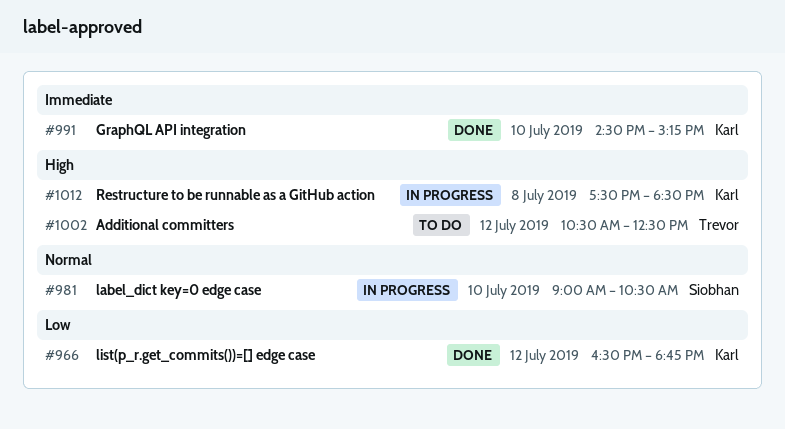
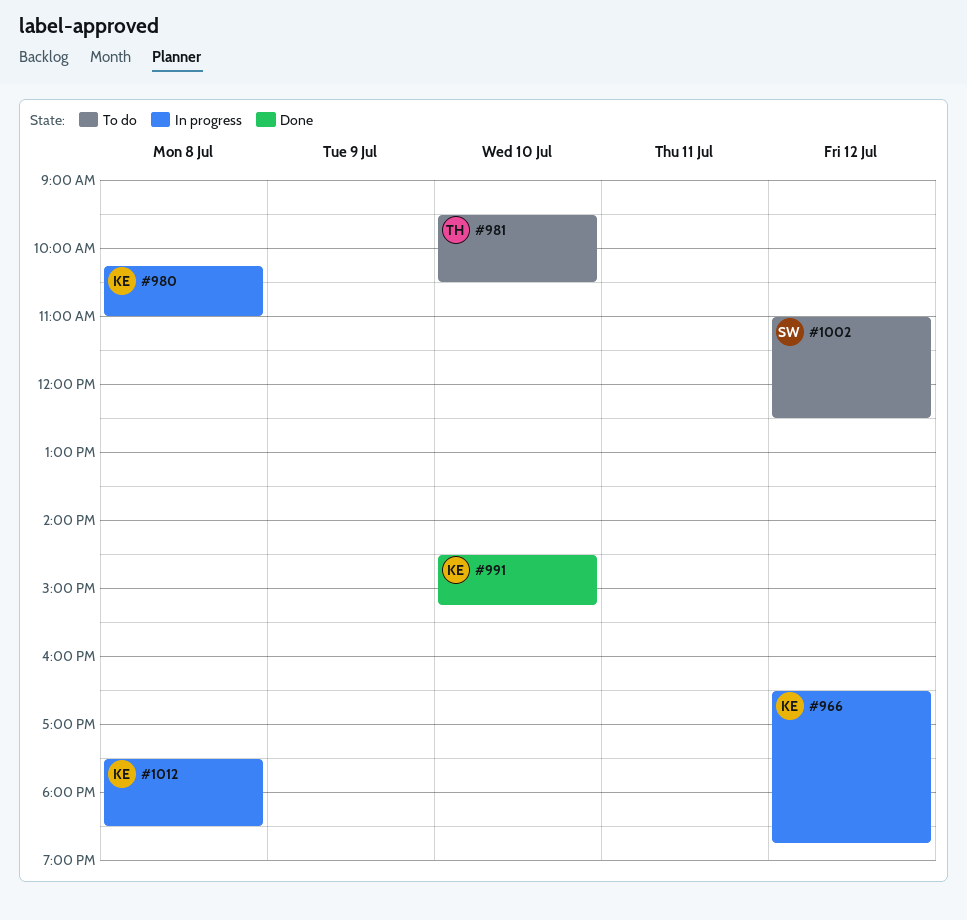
#966, status: Done -> In progress
#980: none -> present
#981, status: In progress -> To do
#981, owner: Siobhan -> Trevor
#981, begins: 09:00 -> 09:30
#1002, owner: Trevor -> Siobhan
#1002, begins: 10:30 -> 11:00

